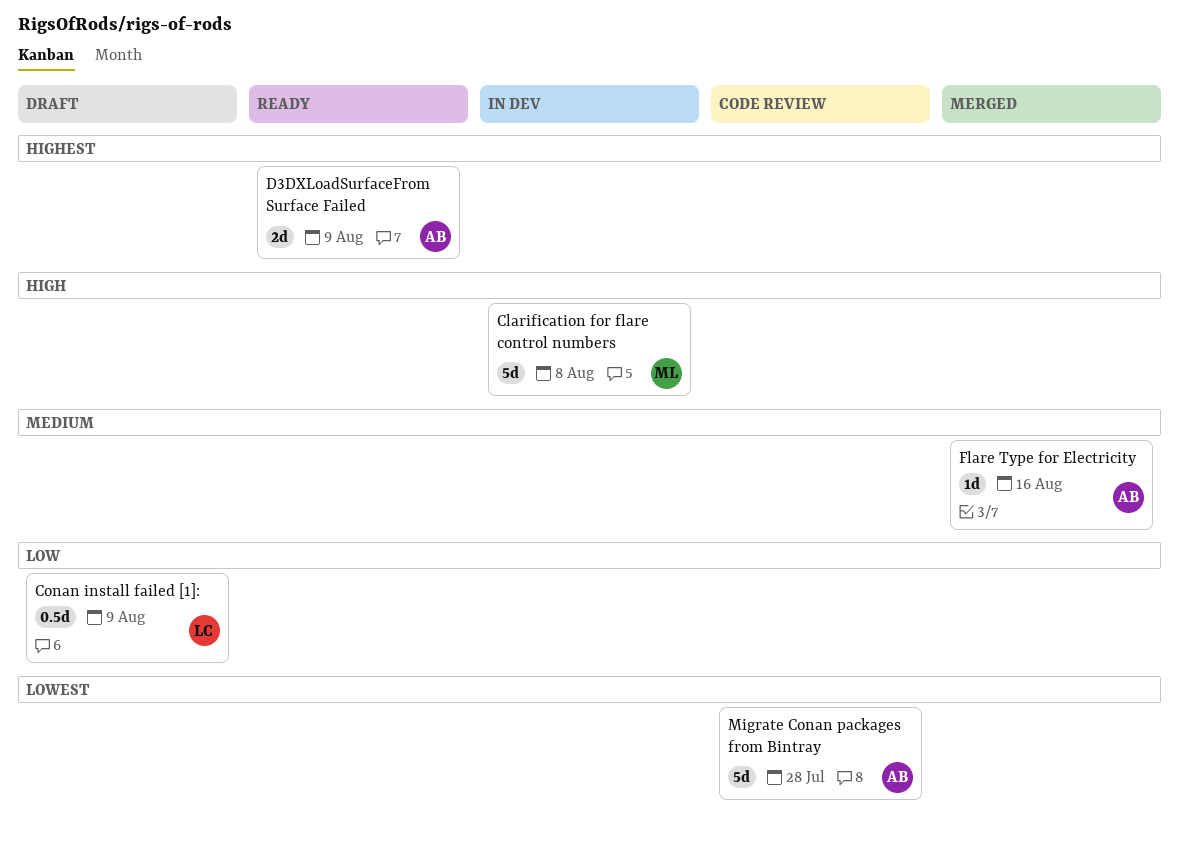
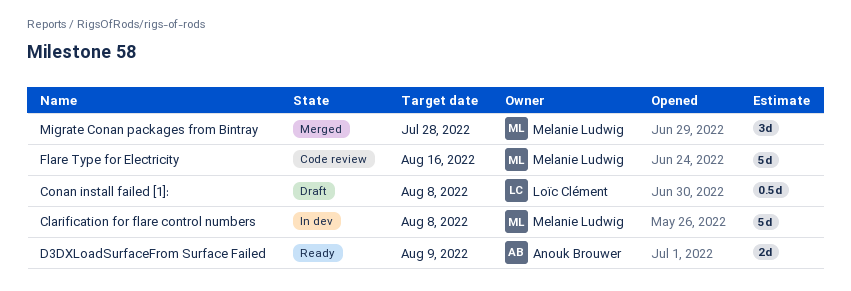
Conan install failed [1]:, due: Aug 9 -> Aug 8
Flare Type for Electricity, status: Merged -> Code review
Flare Type for Electricity, owner: Anouk Brouwer -> Melanie Ludwig
Flare Type for Electricity, estimate: 1d -> 5d
Migrate Conan packages from Bintray, status: Code review -> Merged
Migrate Conan packages from Bintray, owner: Anouk Brouwer -> Melanie Ludwig
Migrate Conan packages from Bintray, estimate: 5d -> 3d

